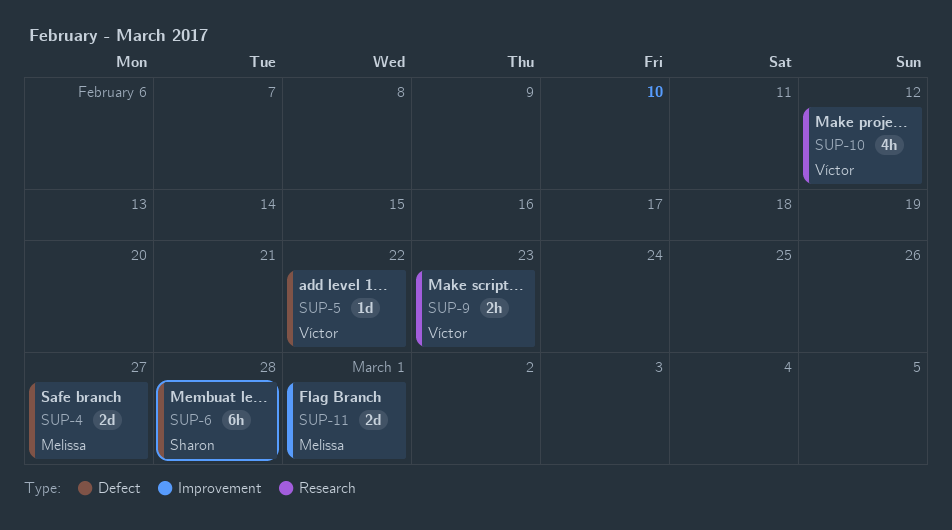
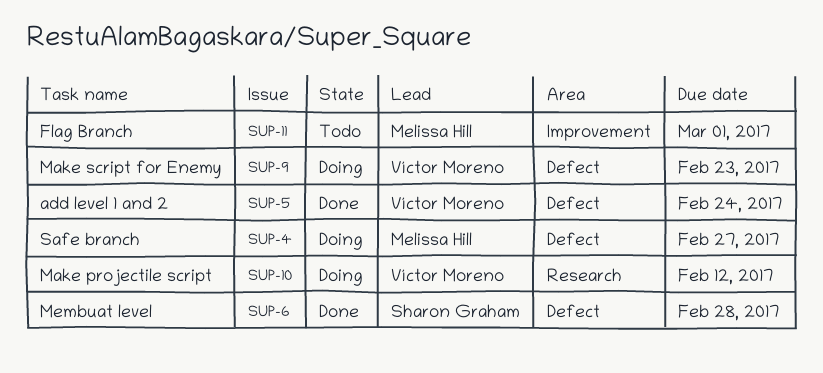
SUP-5, due: Feb 22 -> Feb 24
SUP-9, label: Research -> Defect

